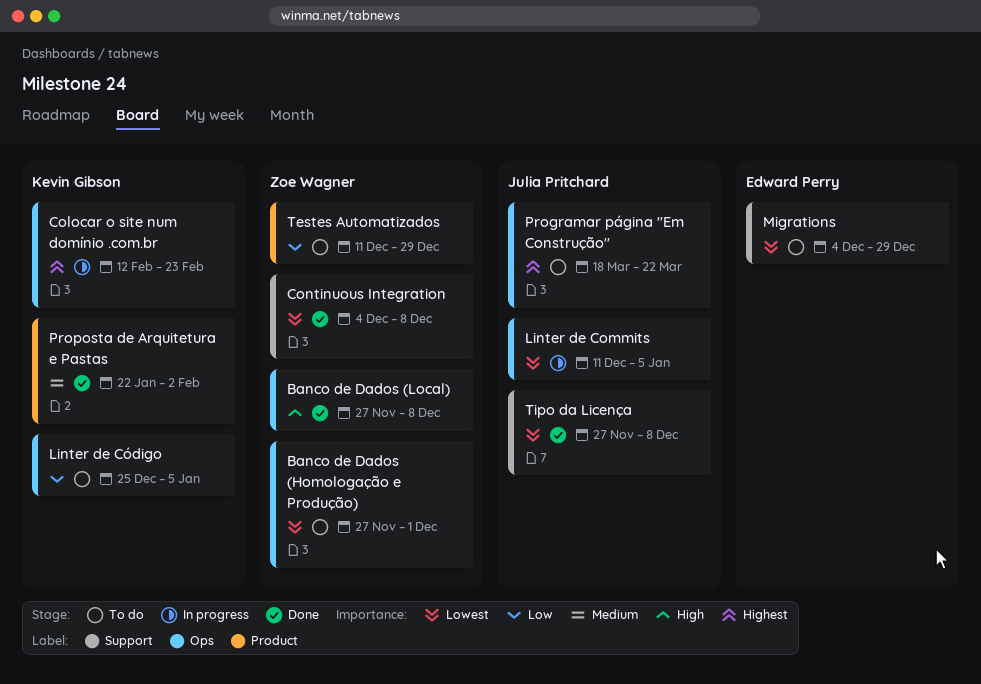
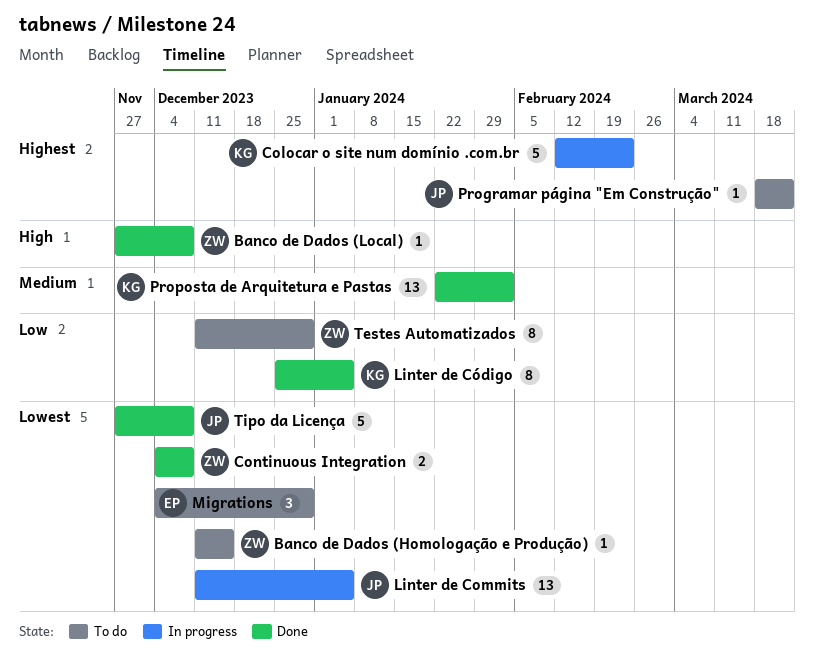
Banco de Dados (Homologação e Produção), start: Nov 27 -> Dec 11
Banco de Dados (Homologação e Produção), due: Dec 1 -> Dec 15
Linter de Código, status: To do -> Done

